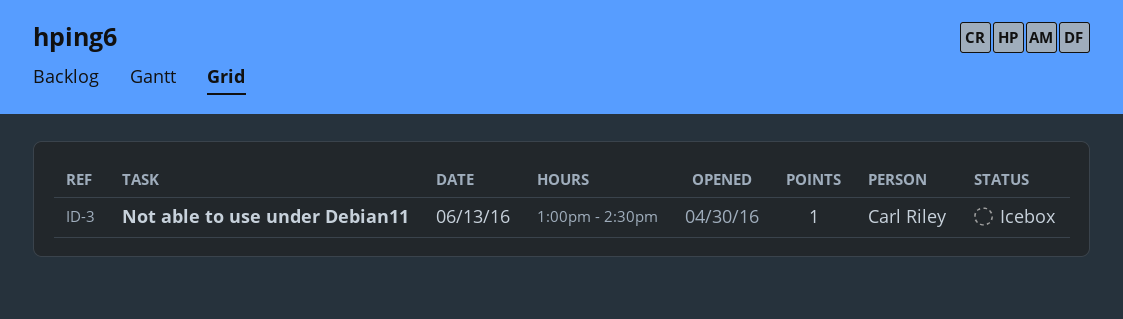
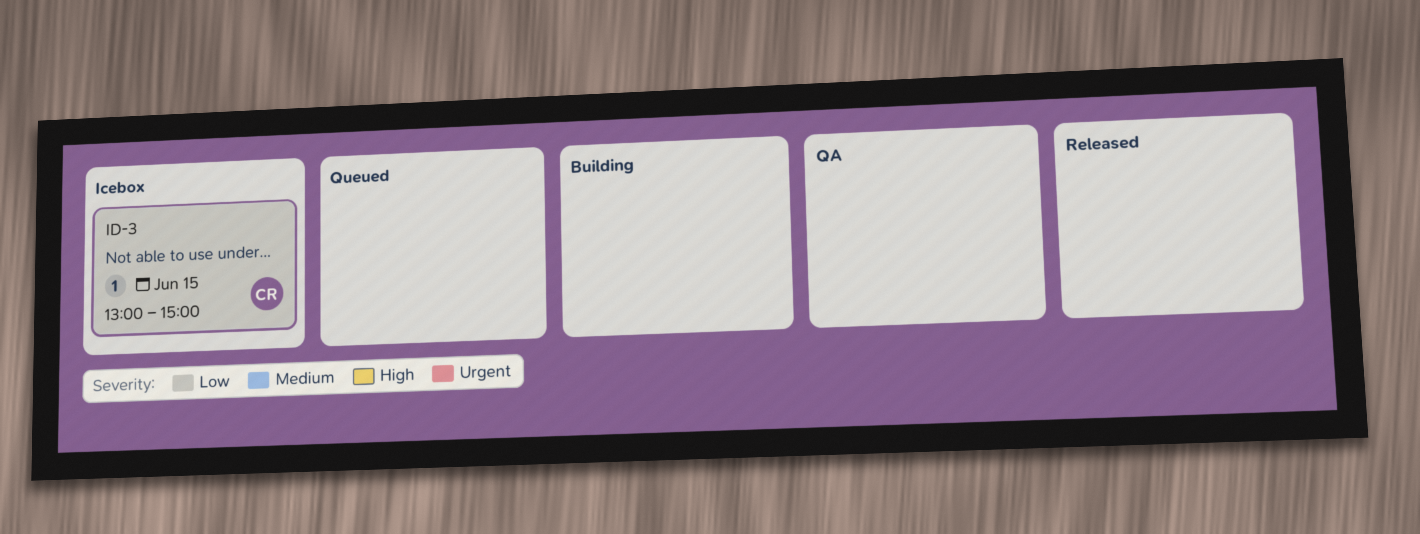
ID-3, day: Jun 13 -> Jun 15
ID-3, ends: 14:30 -> 15:00

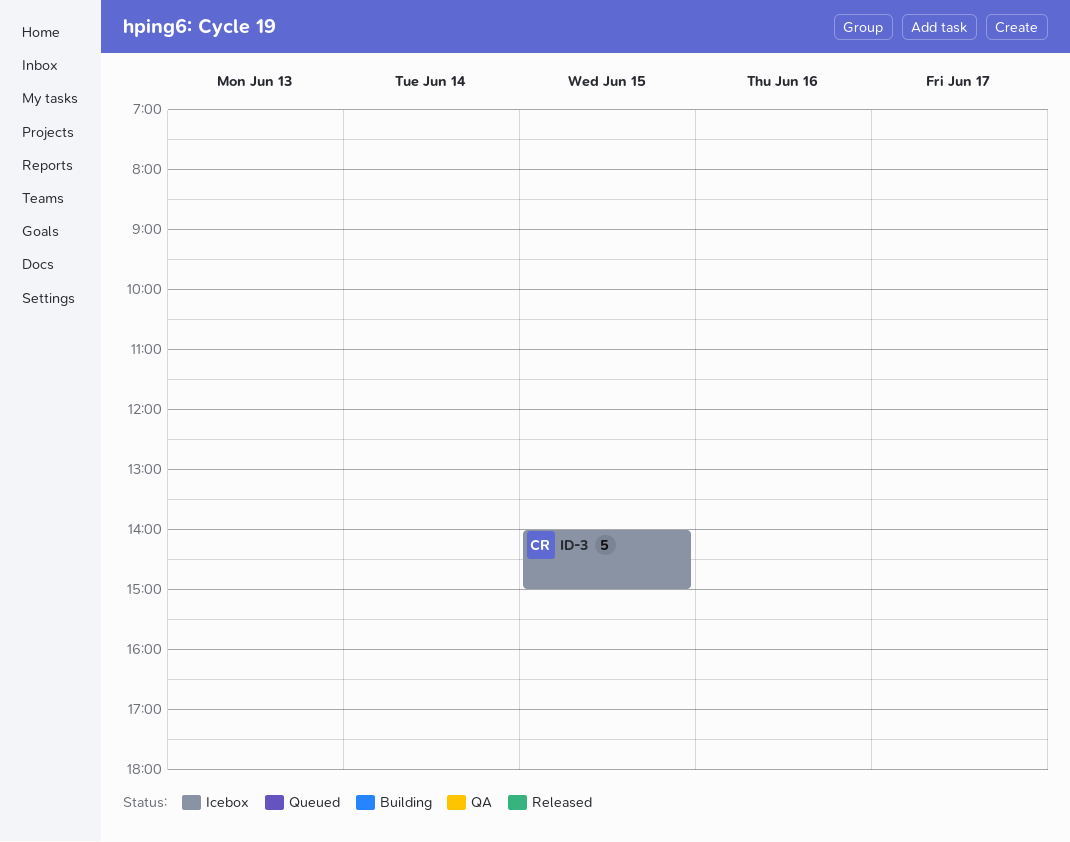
ID-3, estimate: 1 -> 5
ID-3, begins: 13:00 -> 14:00

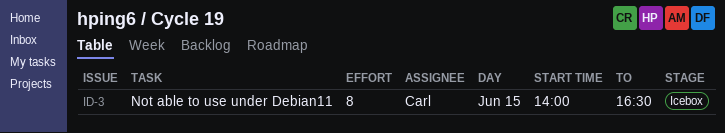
ID-3, estimate: 5 -> 8
ID-3, ends: 15:00 -> 16:30

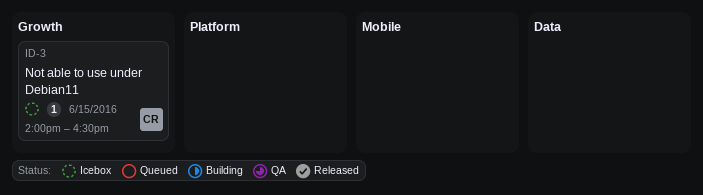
ID-3, estimate: 8 -> 1

